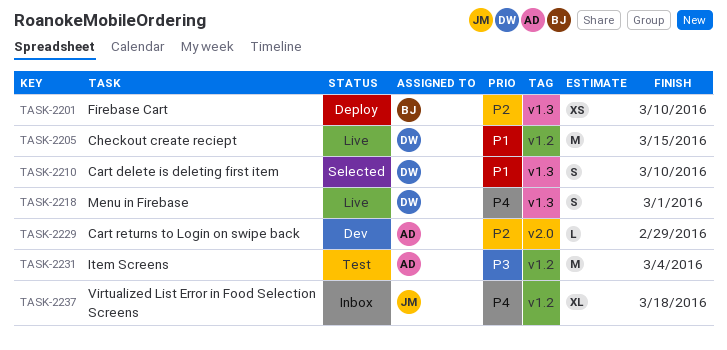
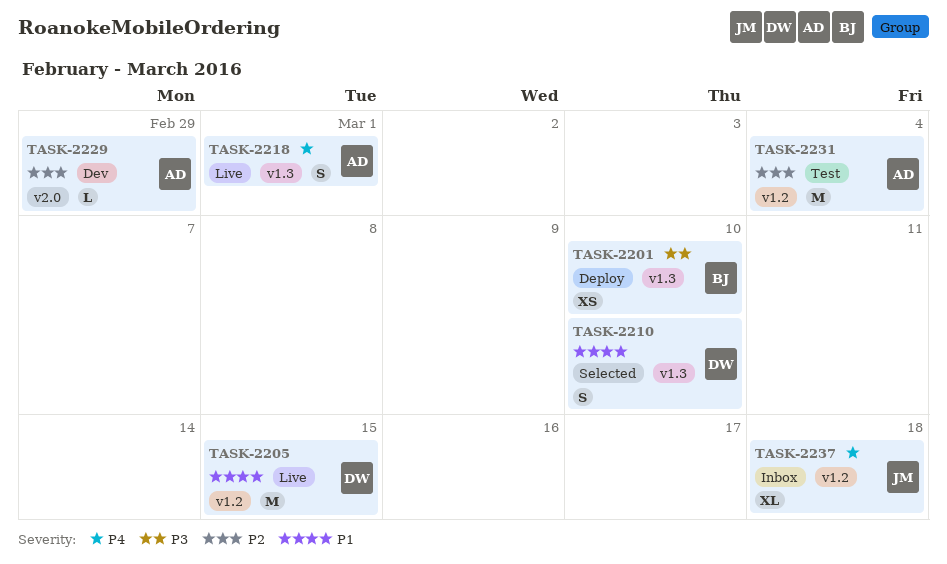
TASK-2201, priority: P2 -> P3
TASK-2218, owner: DW -> AD
TASK-2231, priority: P3 -> P2

